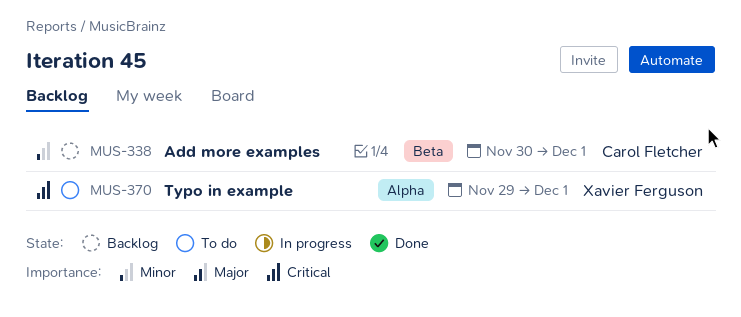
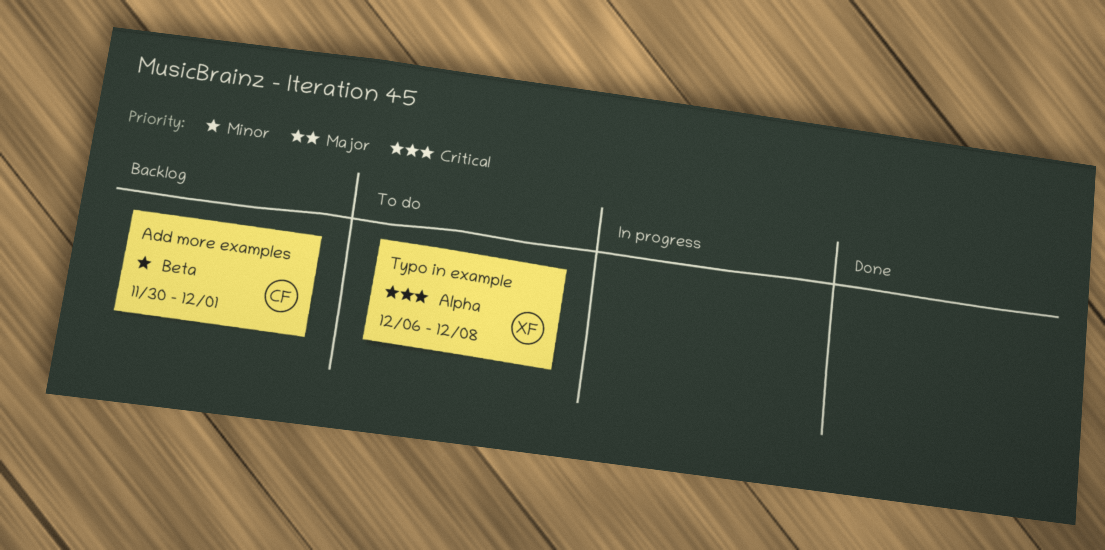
Typo in example, start: Nov 29 -> Dec 6
Typo in example, due: Dec 1 -> Dec 8

